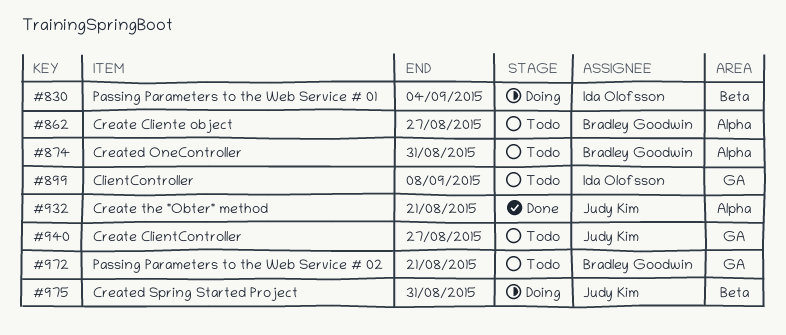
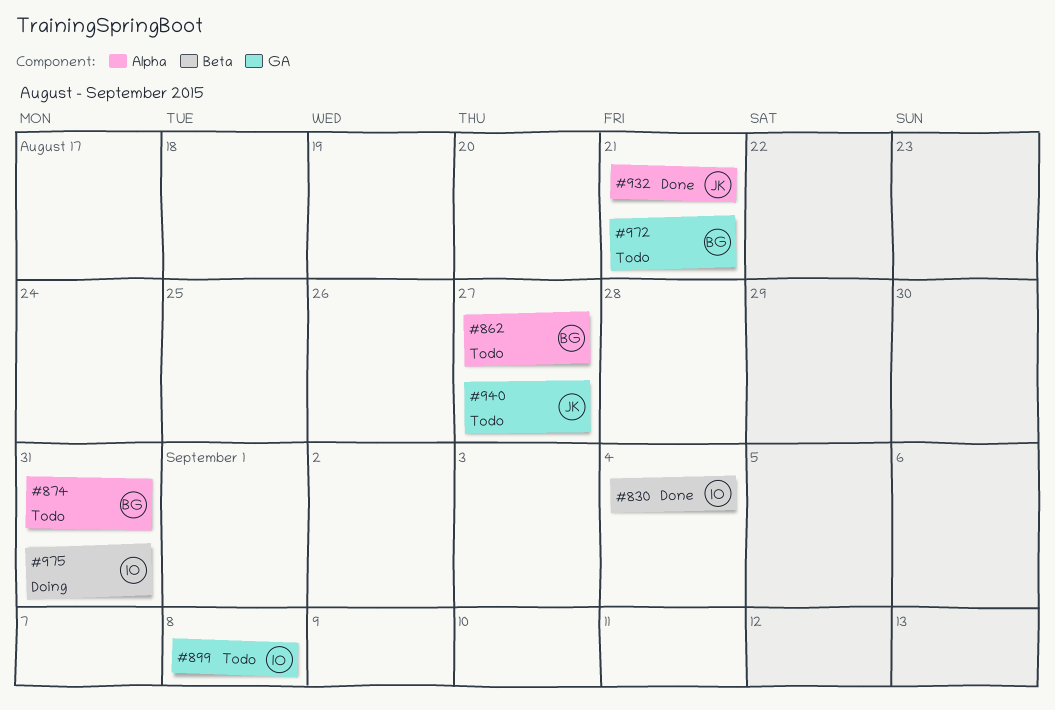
#830, status: Doing -> Done
#975, owner: Judy Kim -> Ida Olofsson

